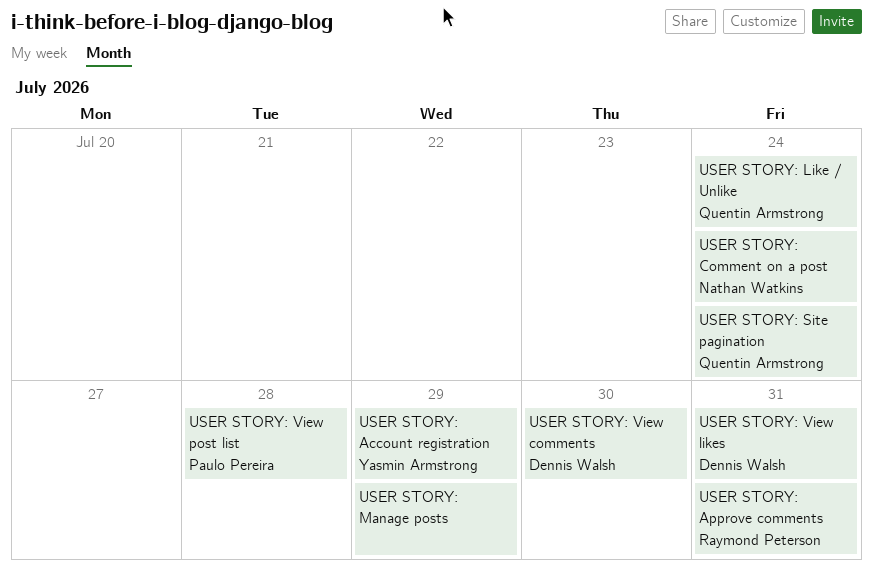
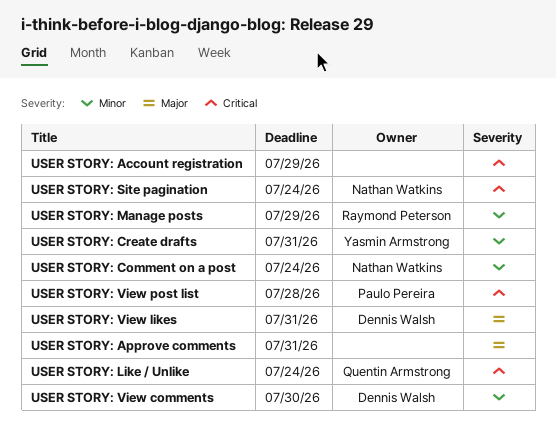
USER STORY: Account registration, owner: Yasmin Armstrong -> none
USER STORY: Approve comments, owner: Raymond Peterson -> none
USER STORY: Create drafts: none -> present
USER STORY: Manage posts, owner: none -> Raymond Peterson
USER STORY: Site pagination, owner: Quentin Armstrong -> Nathan Watkins

